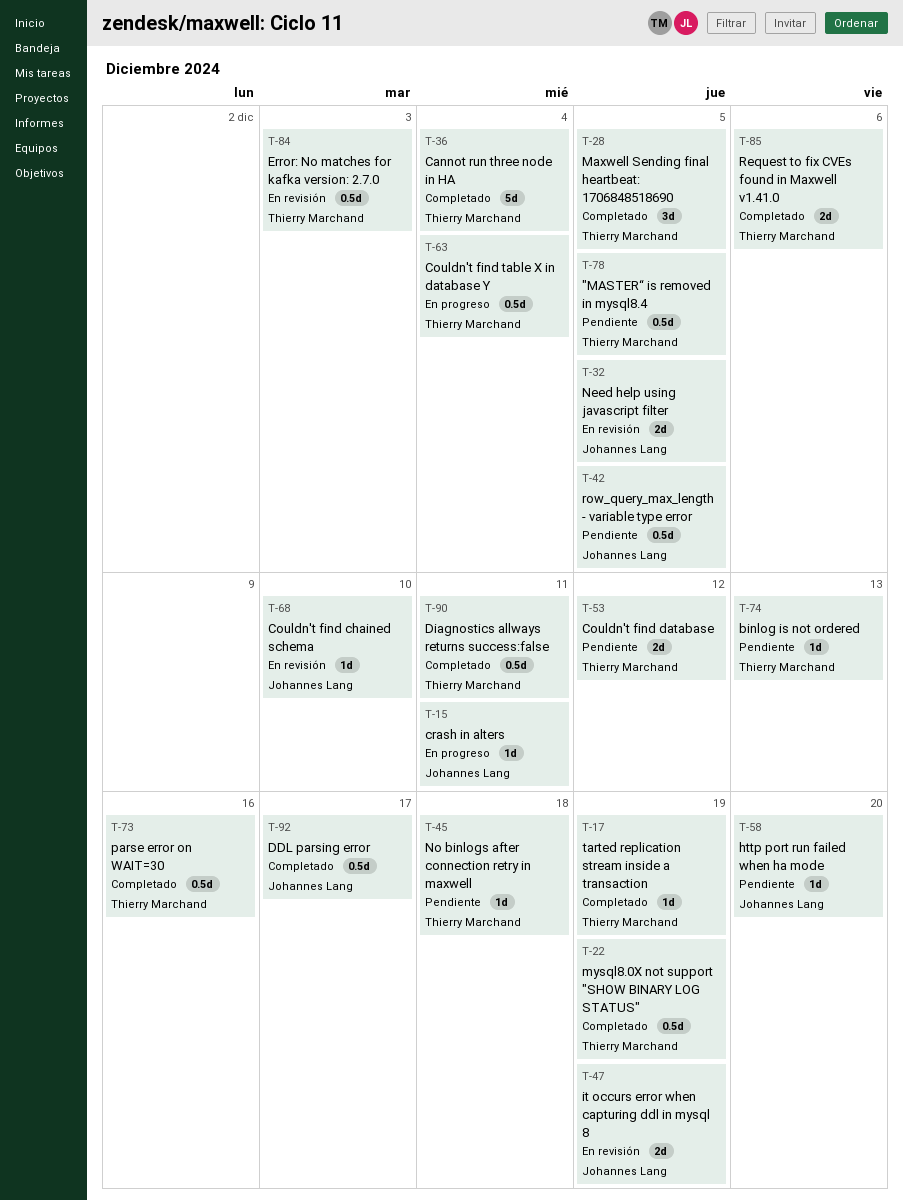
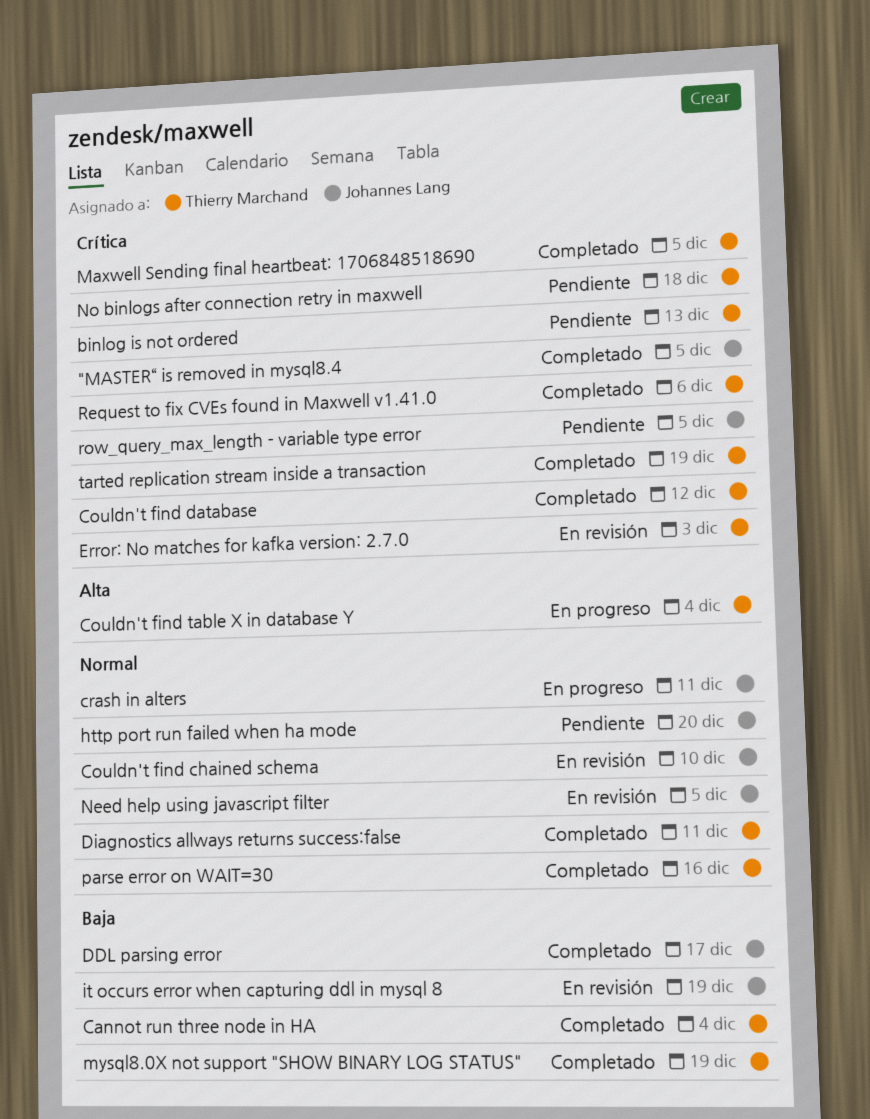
"MASTER“ is removed in mysql8.4, status: Pendiente -> Completado
"MASTER“ is removed in mysql8.4, owner: Thierry Marchand -> Johannes Lang
Couldn't find database, status: Pendiente -> Completado

